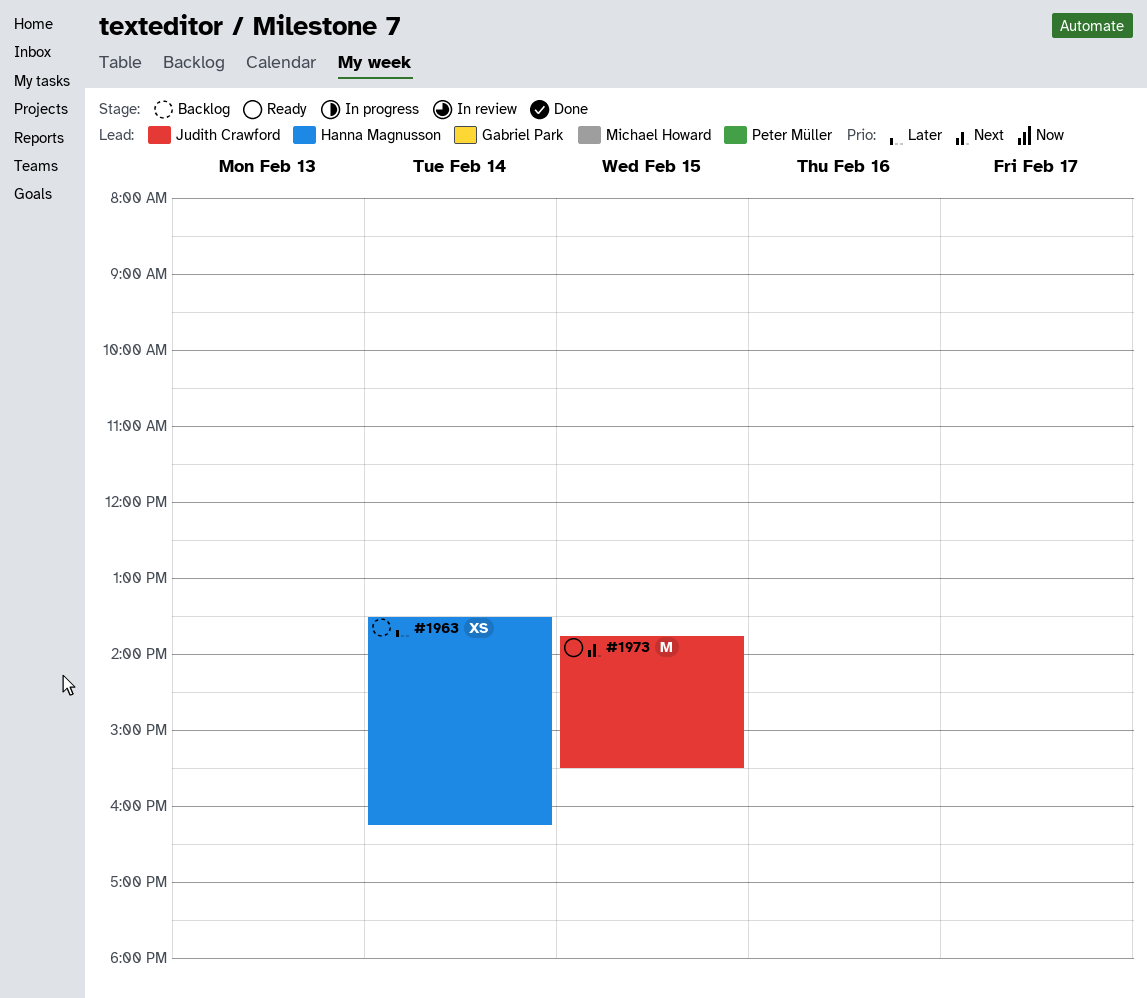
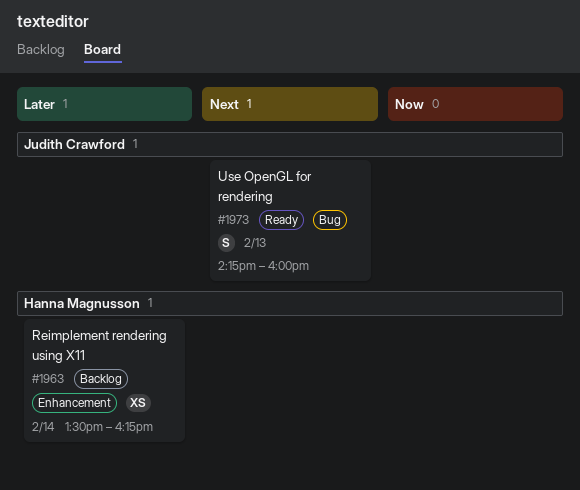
#1973, estimate: M -> S
#1973, day: Feb 15 -> Feb 13
#1973, begins: 13:45 -> 14:15
#1973, ends: 15:30 -> 16:00

